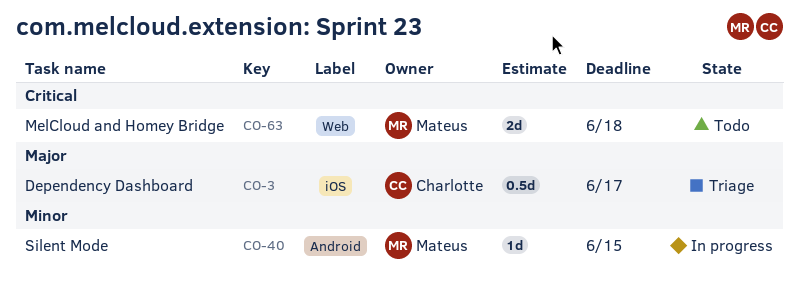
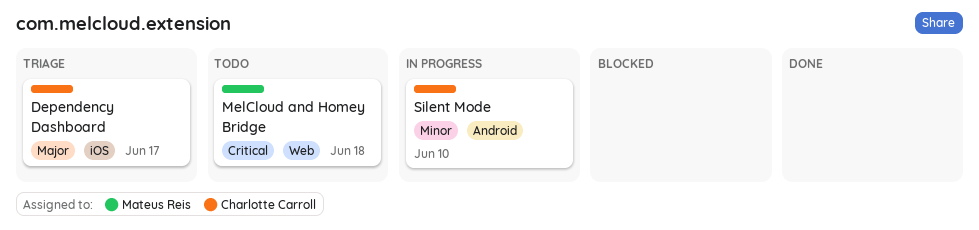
Silent Mode, owner: Mateus Reis -> Charlotte Carroll
Silent Mode, due: Jun 15 -> Jun 10

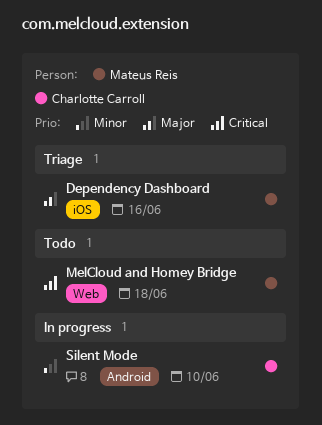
Dependency Dashboard, owner: Charlotte Carroll -> Mateus Reis
Dependency Dashboard, due: Jun 17 -> Jun 16

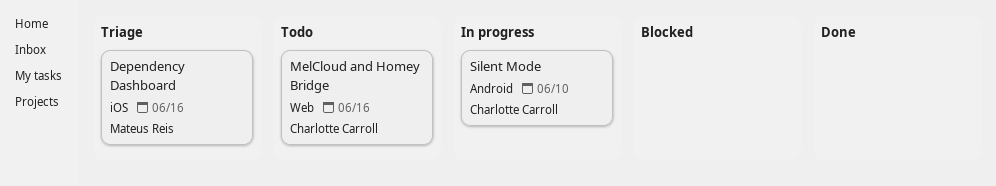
MelCloud and Homey Bridge, owner: Mateus Reis -> Charlotte Carroll
MelCloud and Homey Bridge, due: Jun 18 -> Jun 16

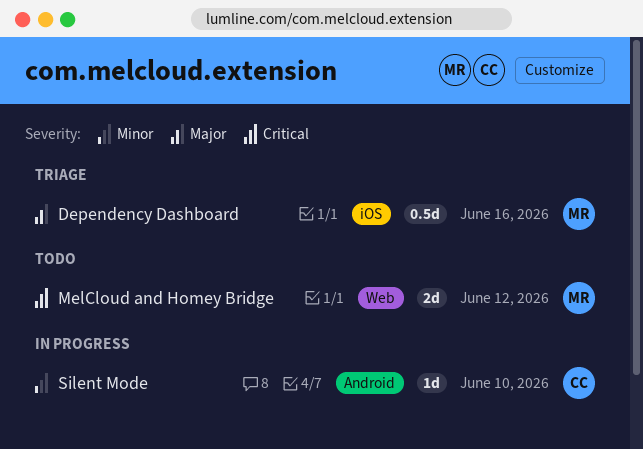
MelCloud and Homey Bridge, owner: Charlotte Carroll -> Mateus Reis
MelCloud and Homey Bridge, due: Jun 16 -> Jun 12

